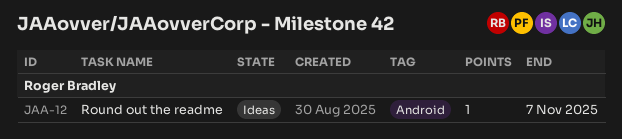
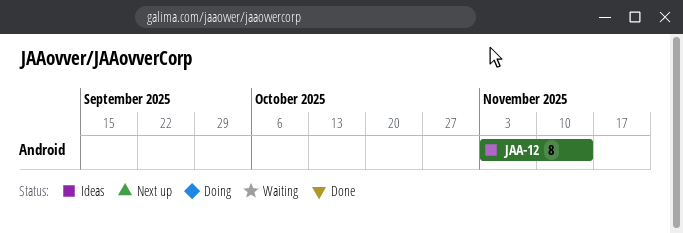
JAA-12, estimate: 1 -> 8
JAA-12, due: Nov 7 -> Nov 14

